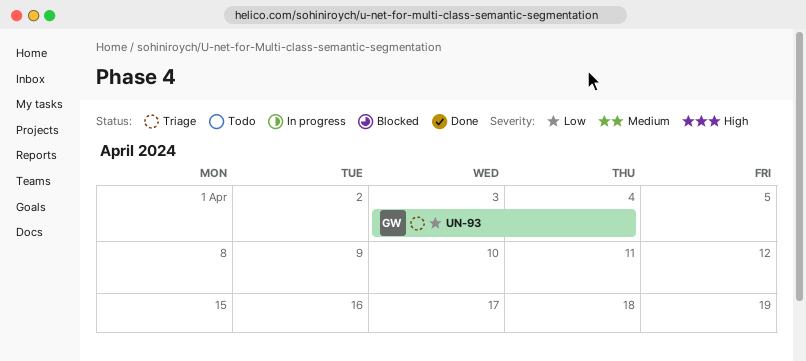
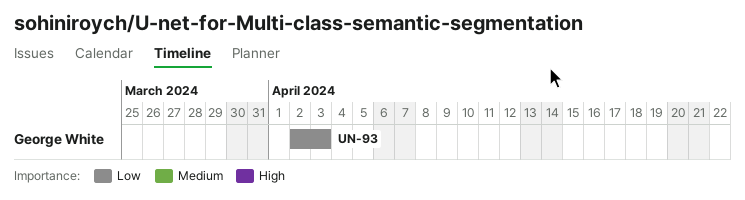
UN-93, start: Apr 3 -> Apr 2
UN-93, due: Apr 4 -> Apr 3

